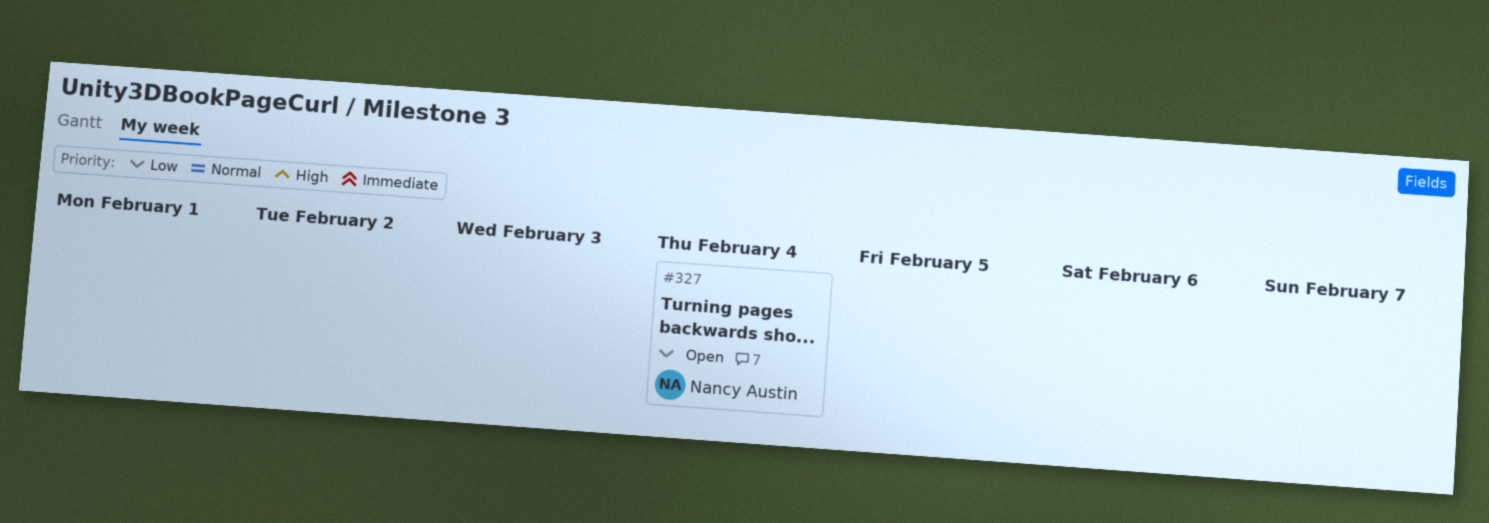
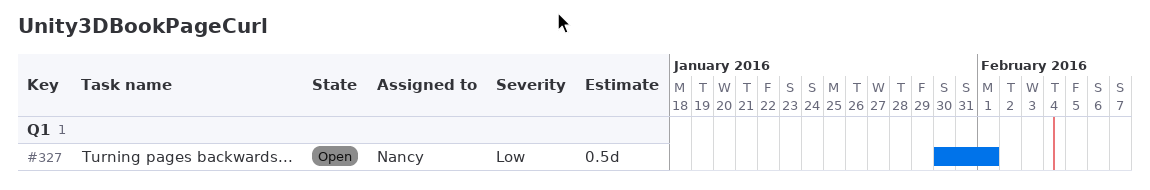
#327, due: Feb 4 -> Feb 1

